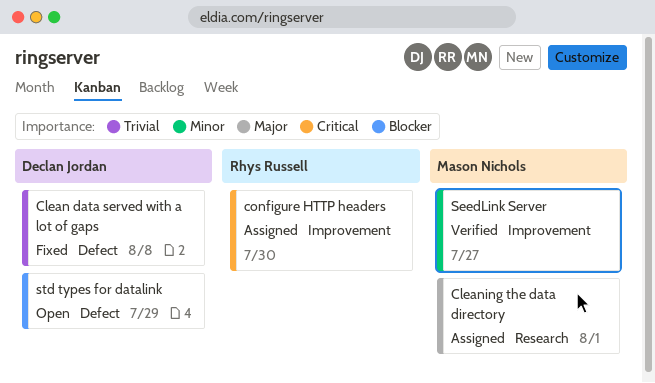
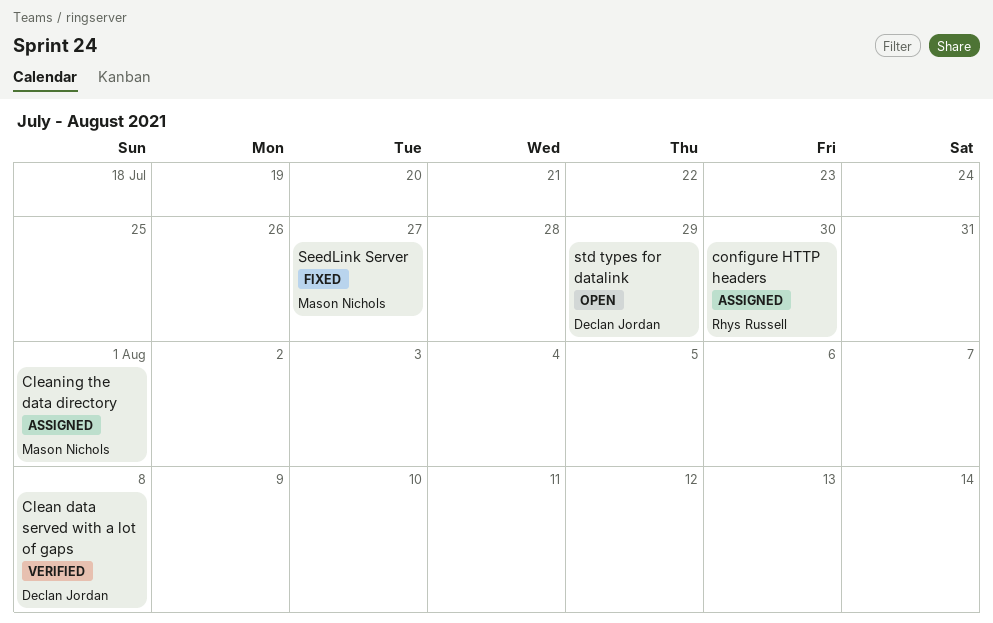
Clean data served with a lot of gaps, status: Fixed -> Verified
SeedLink Server, status: Verified -> Fixed

